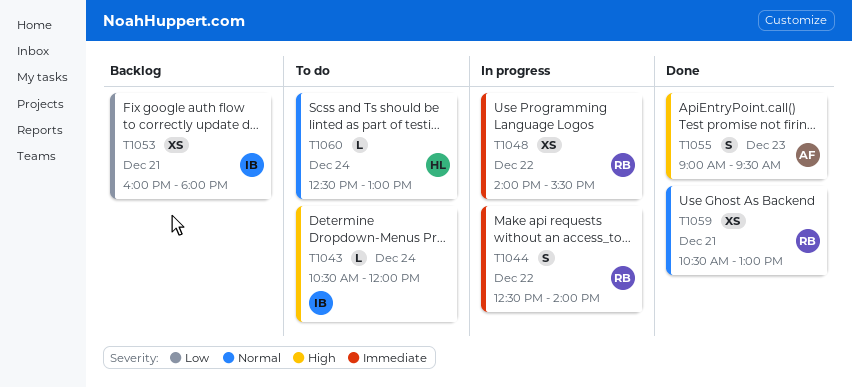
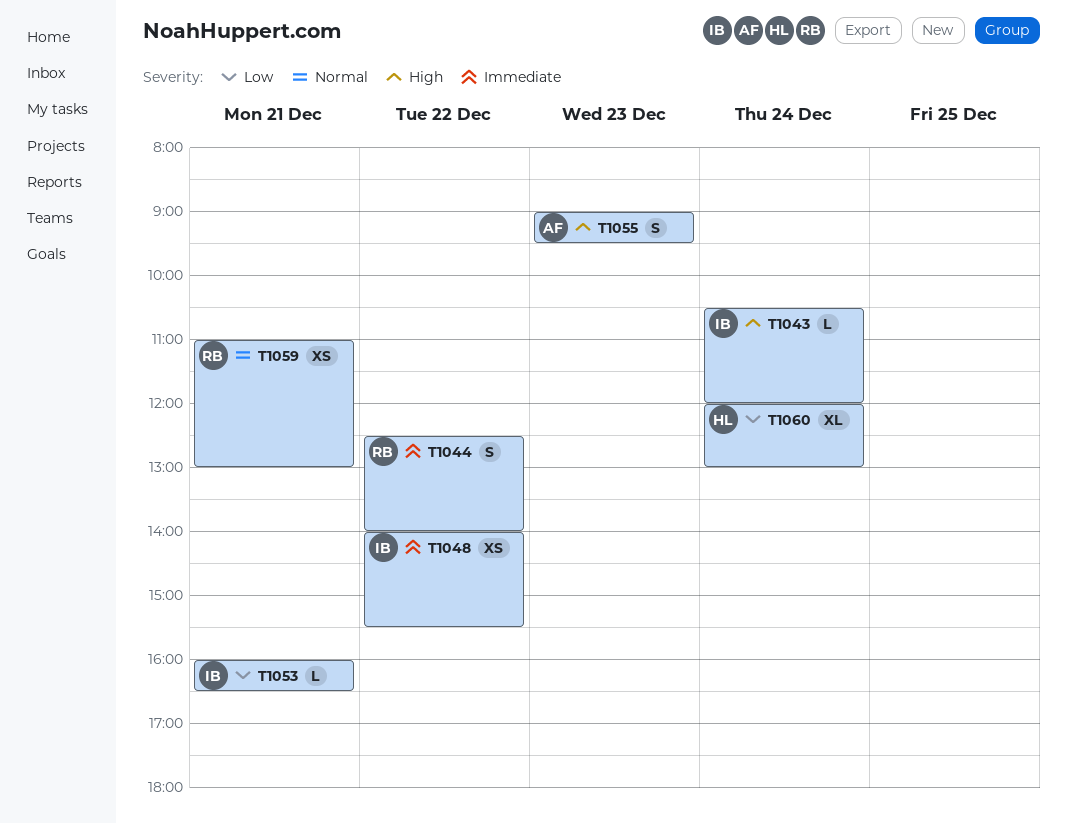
T1048, owner: RB -> IB
T1053, estimate: XS -> L
T1053, ends: 18:00 -> 16:30
T1059, begins: 10:30 -> 11:00
T1060, priority: Normal -> Low
T1060, estimate: L -> XL
T1060, begins: 12:30 -> 12:00

